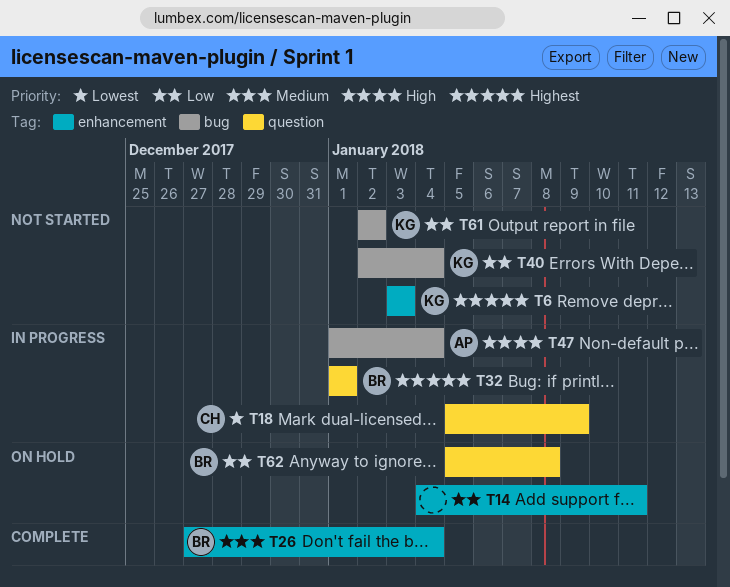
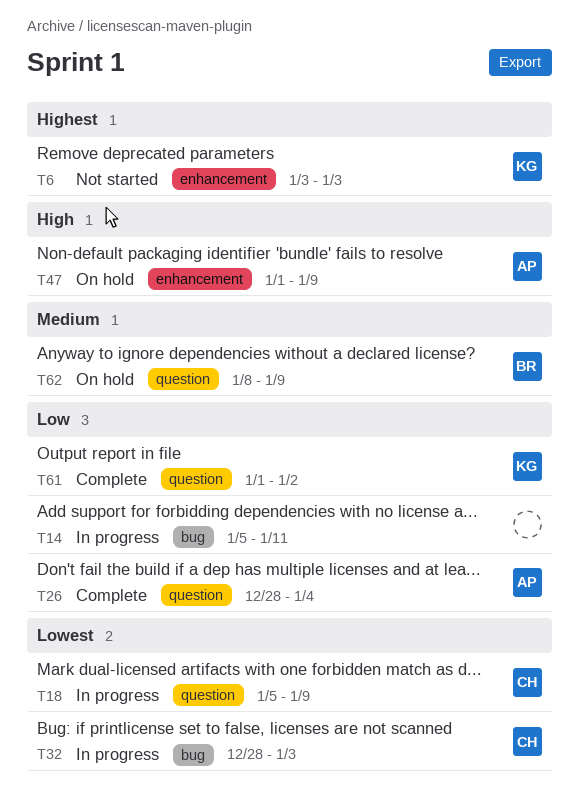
T14, status: On hold -> In progress
T14, label: enhancement -> bug
T14, start: Jan 4 -> Jan 5
T26, owner: BR -> AP
T26, priority: Medium -> Low
T26, label: enhancement -> question
T26, start: Dec 27 -> Dec 28
T32, owner: BR -> CH
T32, priority: Highest -> Lowest
T32, label: question -> bug
T32, start: Jan 1 -> Dec 28
T32, due: Jan 1 -> Jan 3
T40: present -> none
T47, status: In progress -> On hold
T47, label: bug -> enhancement
T47, due: Jan 4 -> Jan 9
T61, status: Not started -> Complete
T61, label: bug -> question
T61, start: Jan 2 -> Jan 1
T62, priority: Low -> Medium
T62, start: Jan 5 -> Jan 8
T62, due: Jan 8 -> Jan 9

